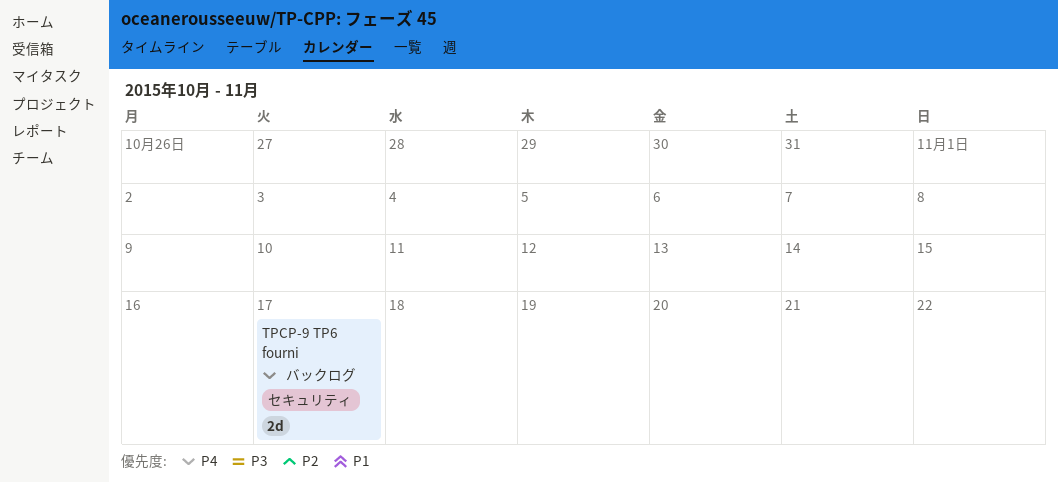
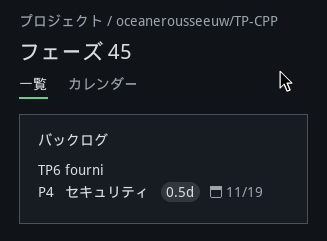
TP6 fourni, estimate: 2d -> 0.5d
TP6 fourni, due: Nov 17 -> Nov 19

